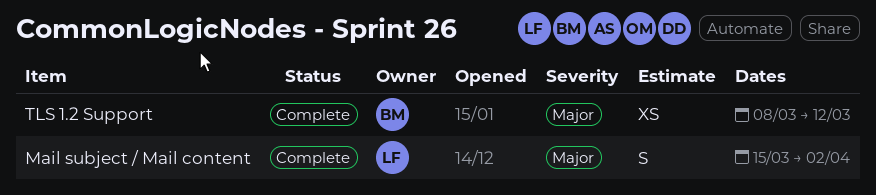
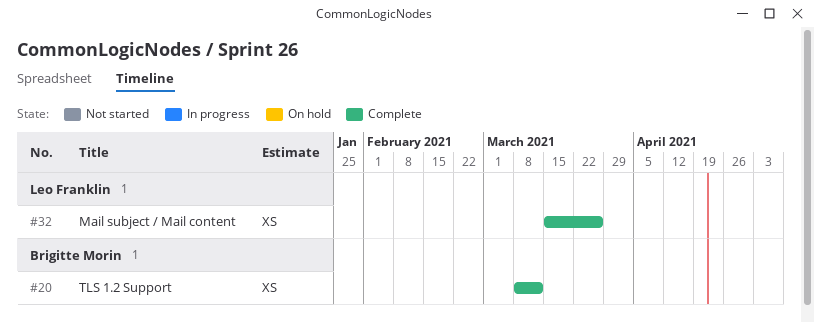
Mail subject / Mail content, estimate: S -> XS
Mail subject / Mail content, due: Apr 2 -> Mar 26

